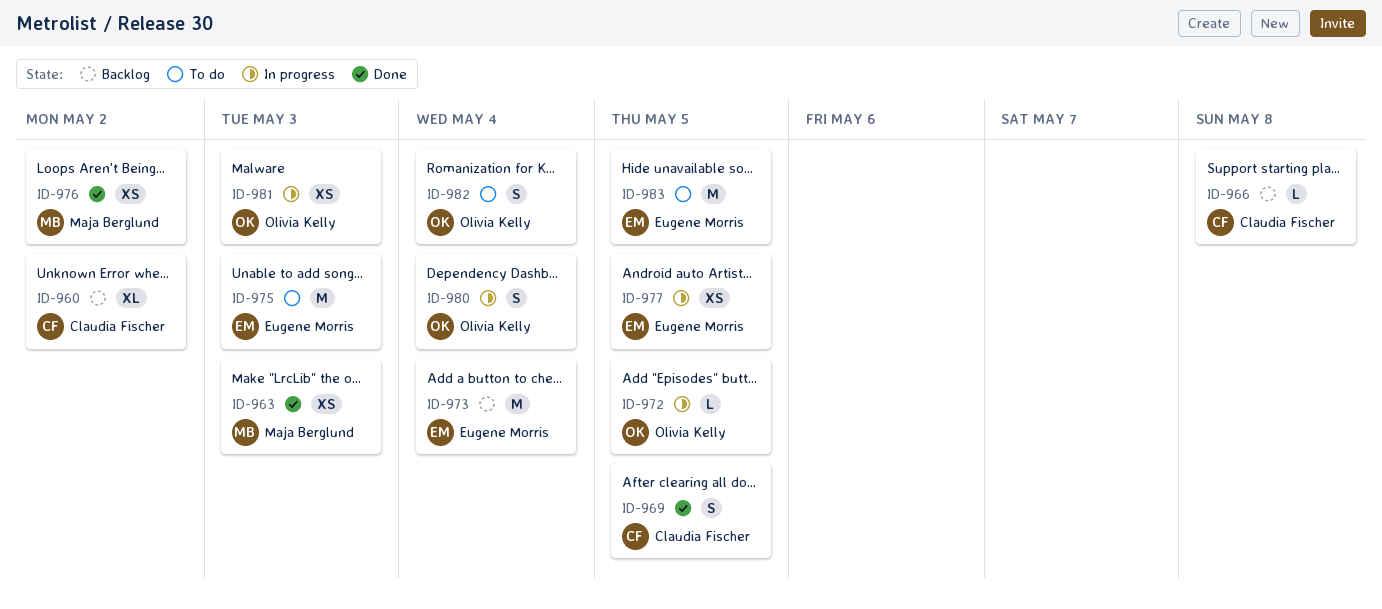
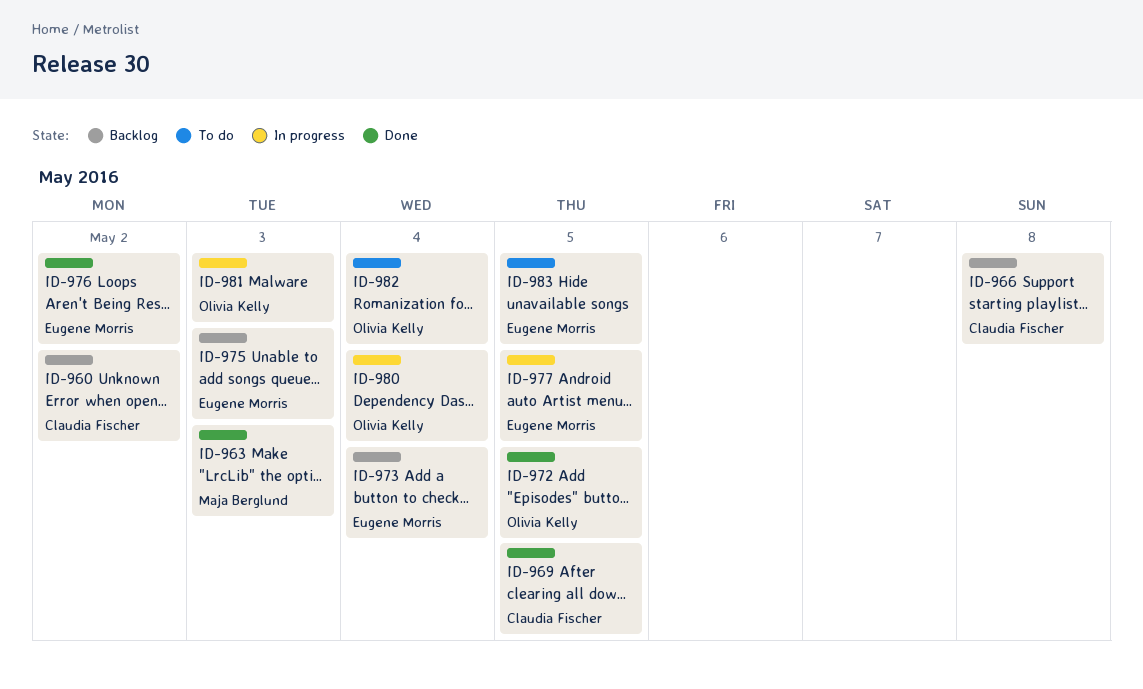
ID-972, status: In progress -> Done
ID-975, status: To do -> Backlog
ID-976, owner: Maja Berglund -> Eugene Morris

